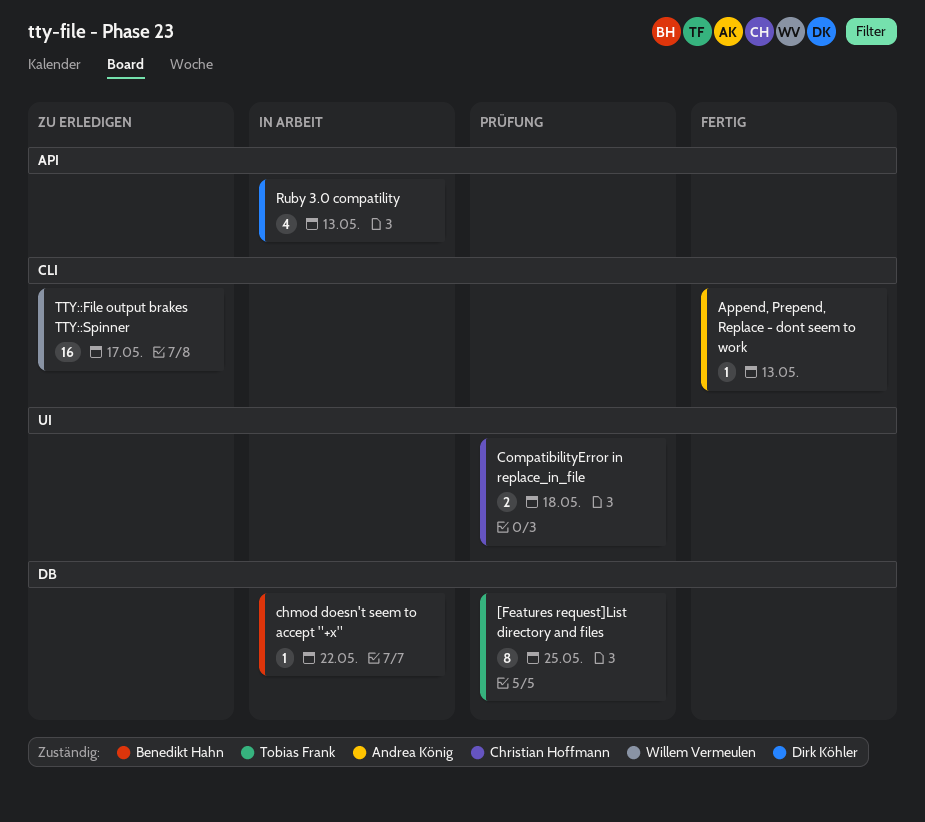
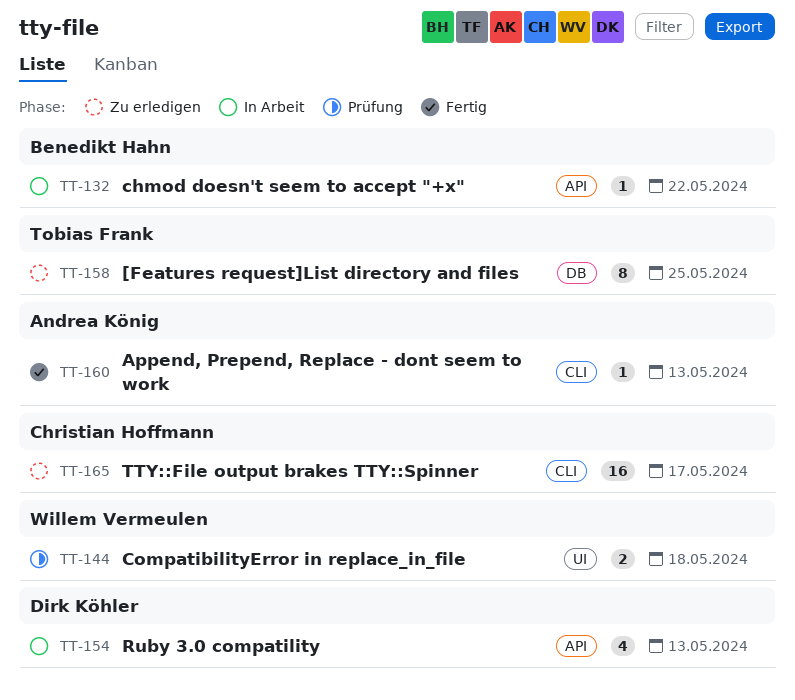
[Features request]List directory and files, status: Prüfung -> Zu erledigen
chmod doesn't seem to accept "+x", label: DB -> API
CompatibilityError in replace_in_file, owner: Christian Hoffmann -> Willem Vermeulen
TTY::File output brakes TTY::Spinner, owner: Willem Vermeulen -> Christian Hoffmann

